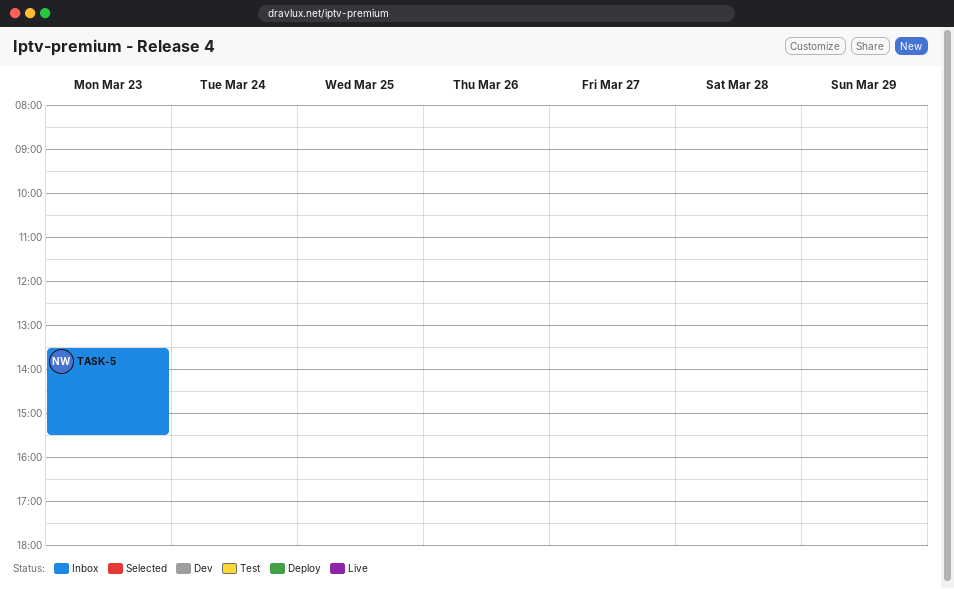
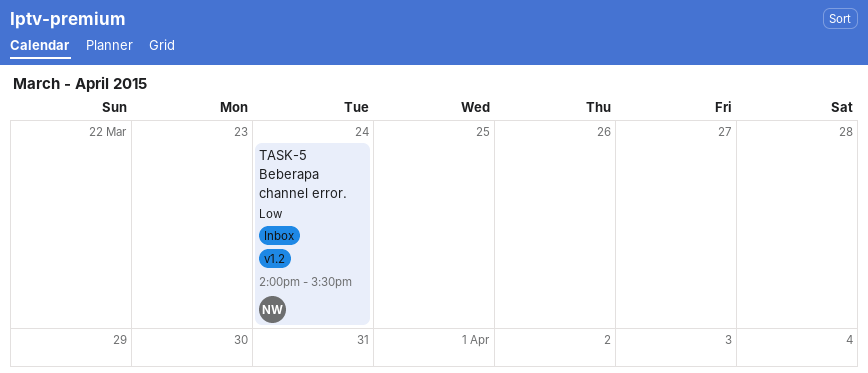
TASK-5, day: Mar 23 -> Mar 24
TASK-5, begins: 13:30 -> 14:00

